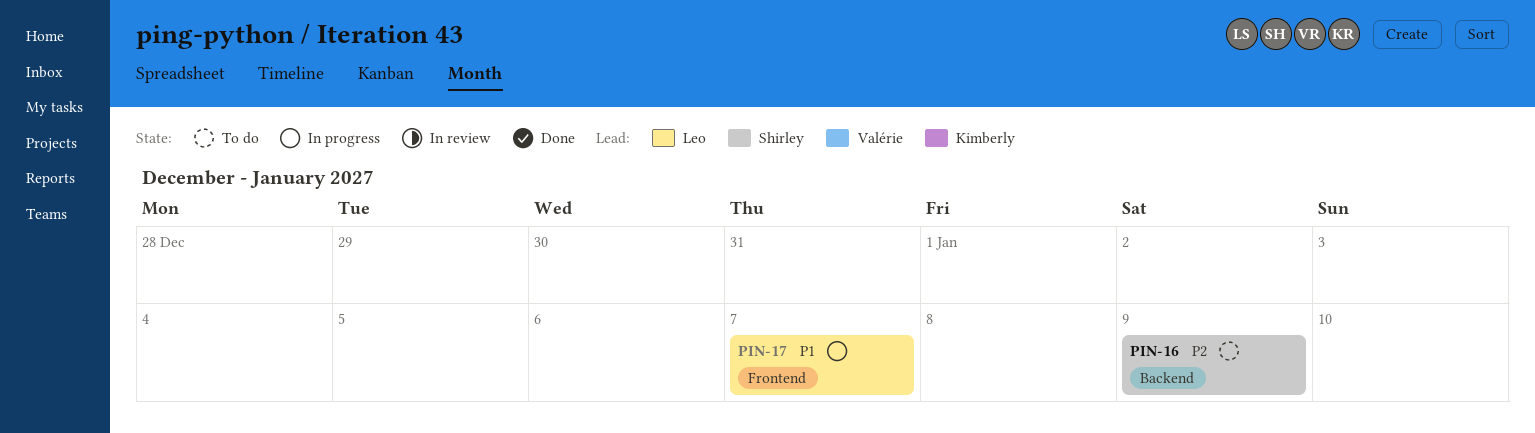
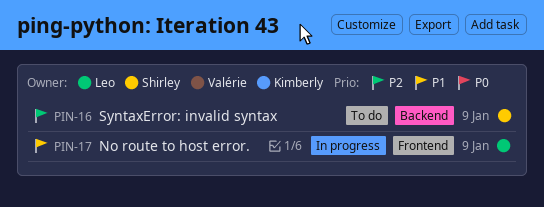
PIN-17, due: Jan 7 -> Jan 9

